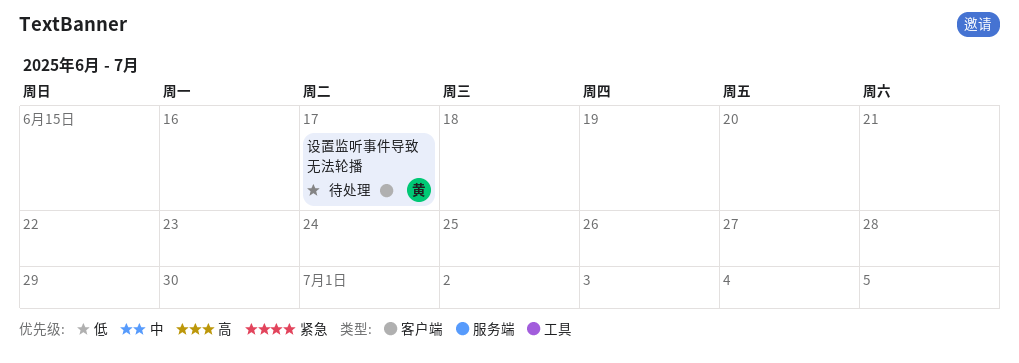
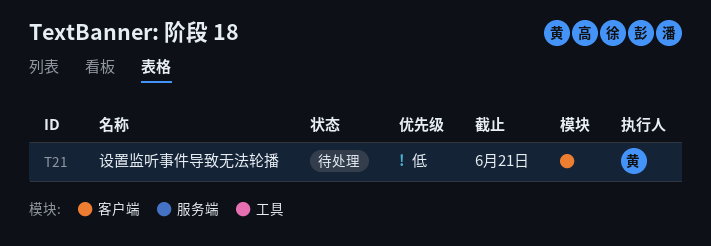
设置监听事件导致无法轮播, due: Jun 17 -> Jun 21

